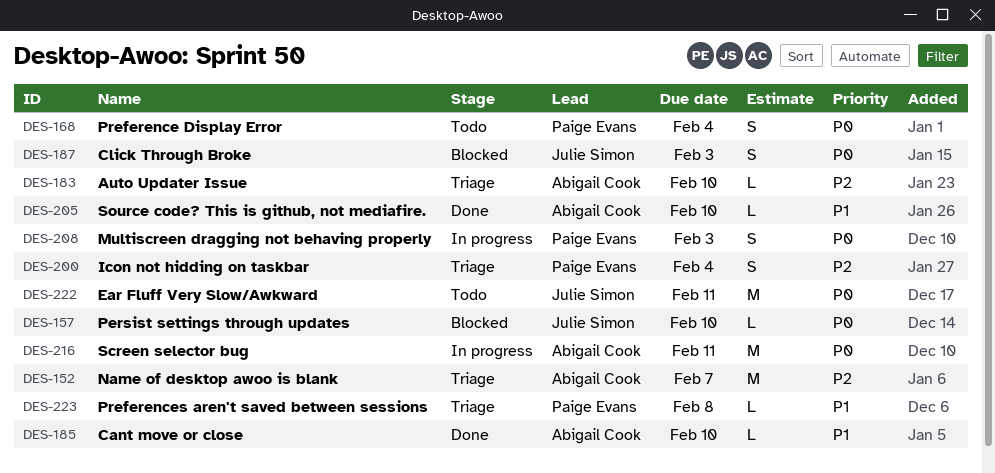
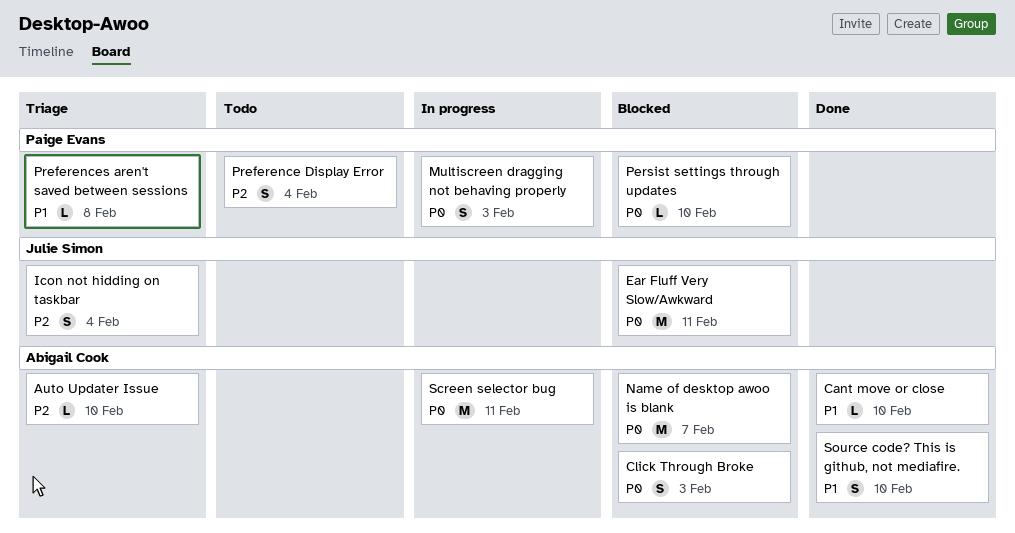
Click Through Broke, owner: Julie Simon -> Abigail Cook
Ear Fluff Very Slow/Awkward, status: Todo -> Blocked
Icon not hidding on taskbar, owner: Paige Evans -> Julie Simon
Name of desktop awoo is blank, status: Triage -> Blocked
Name of desktop awoo is blank, priority: P2 -> P0
Persist settings through updates, owner: Julie Simon -> Paige Evans
Preference Display Error, priority: P0 -> P2
Source code? This is github, not mediafire., estimate: L -> S

